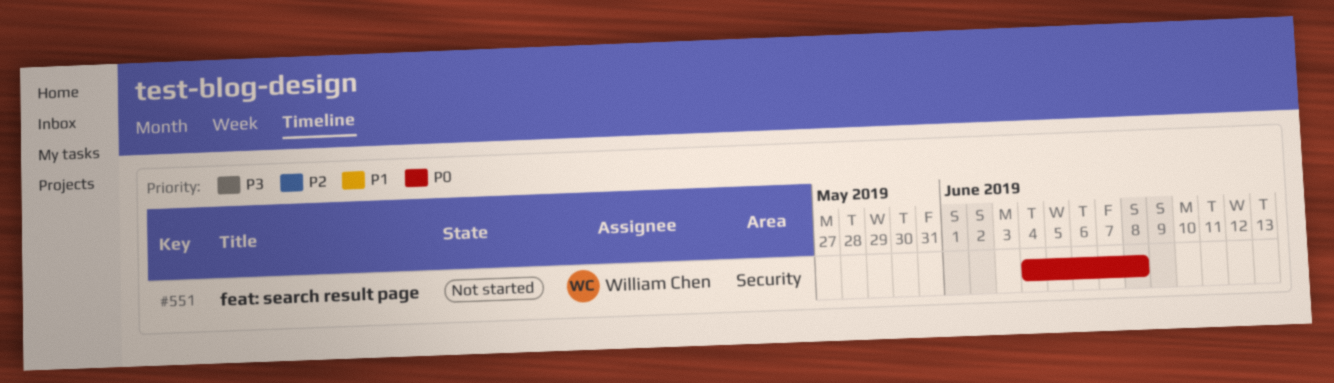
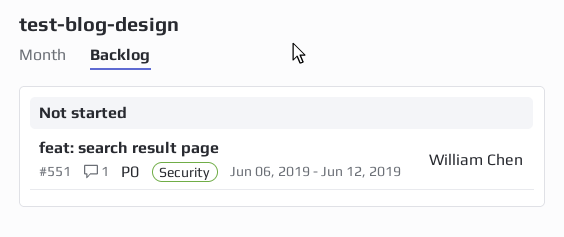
#551, start: Jun 4 -> Jun 6
#551, due: Jun 8 -> Jun 12

